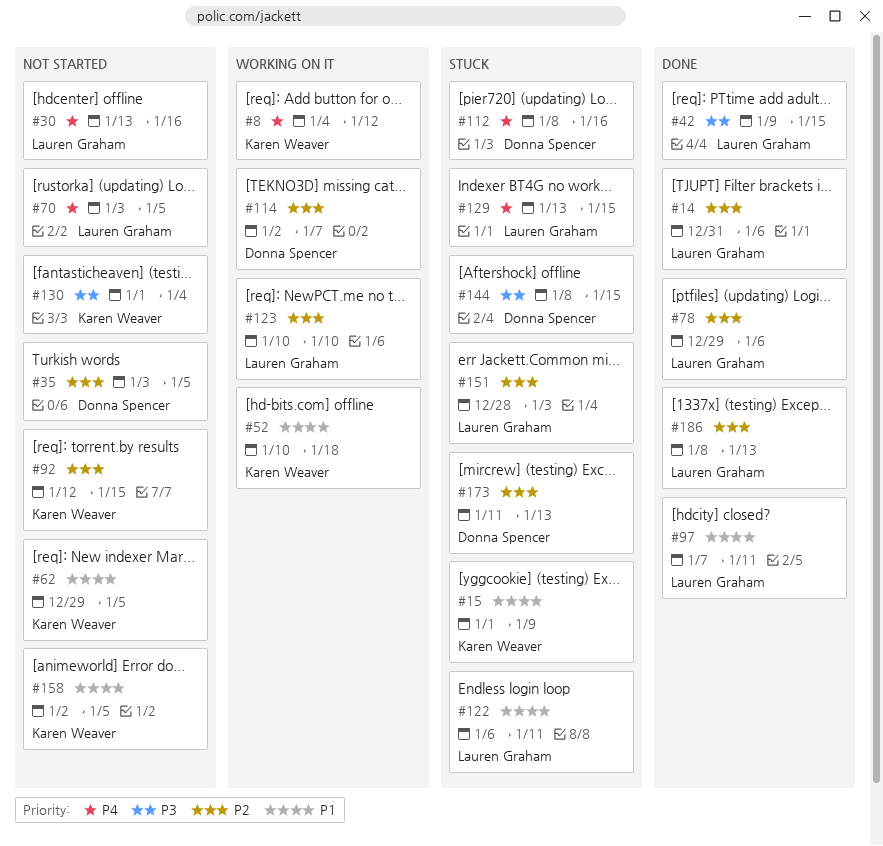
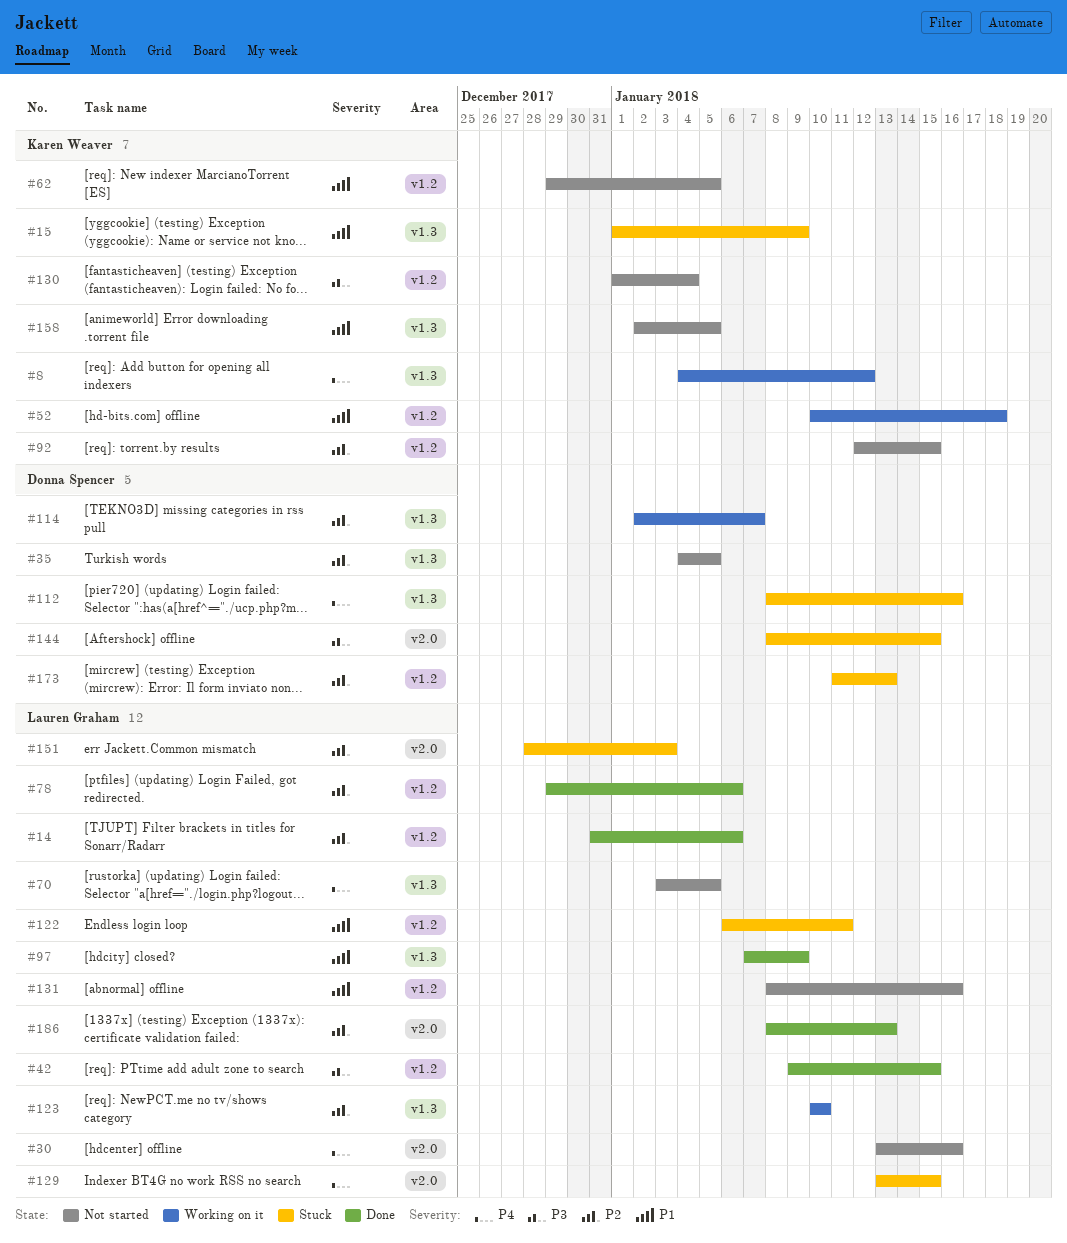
#35, start: Jan 3 -> Jan 4
#97, due: Jan 11 -> Jan 9
#131: none -> present

